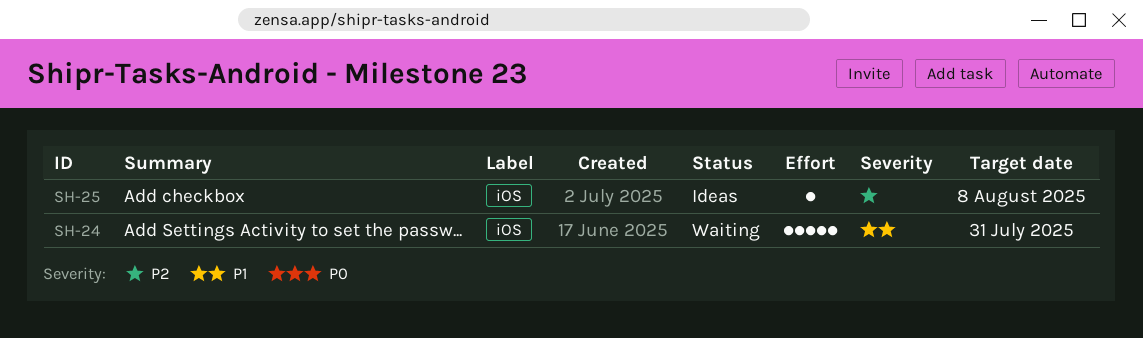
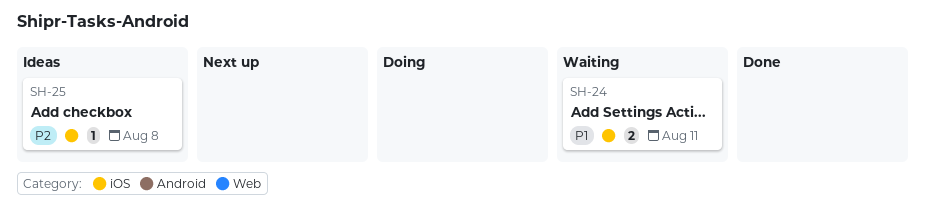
SH-24, estimate: 5 -> 2
SH-24, due: Jul 31 -> Aug 11

